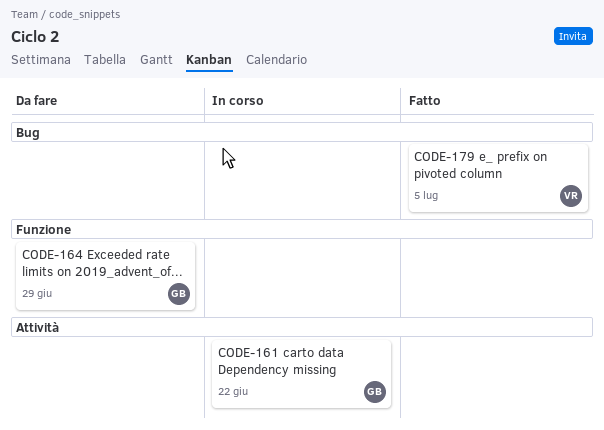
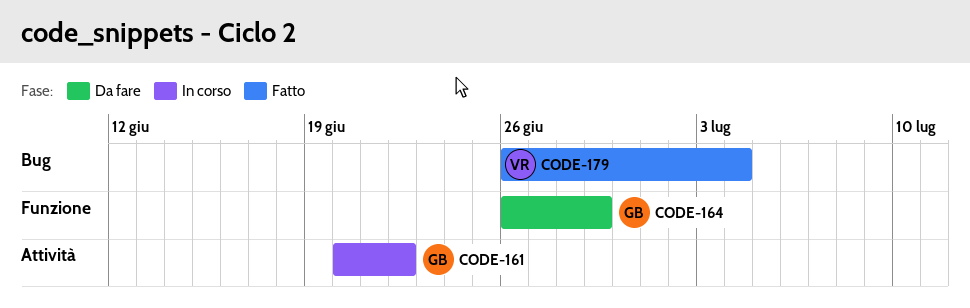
CODE-179, due: Jul 5 -> Jul 4

